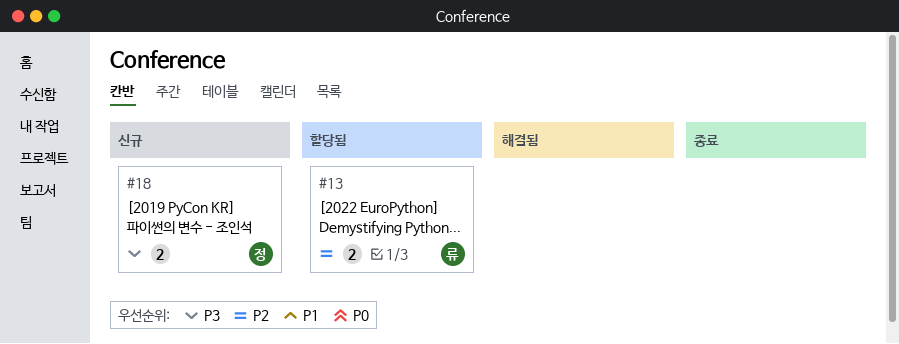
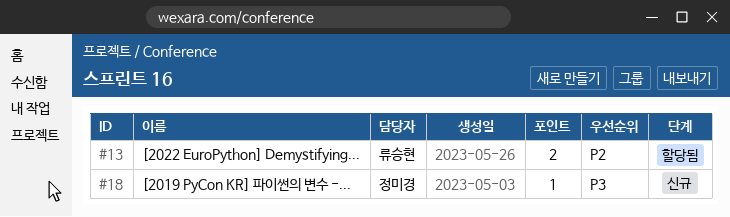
#18, estimate: 2 -> 1

